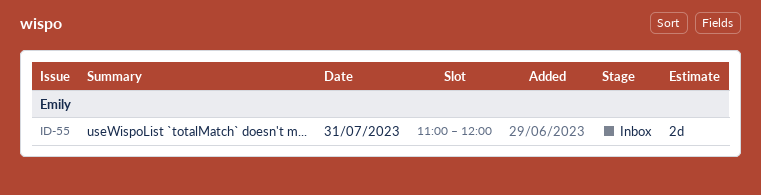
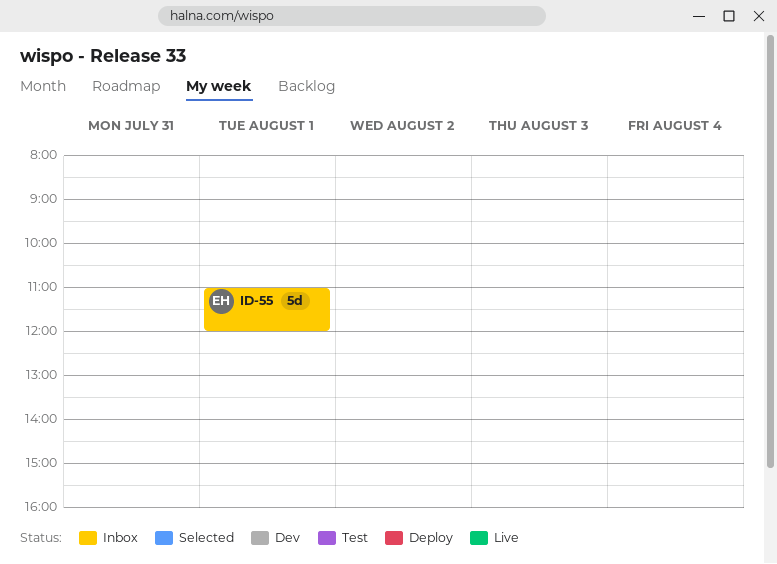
ID-55, estimate: 2d -> 5d
ID-55, day: Jul 31 -> Aug 1

